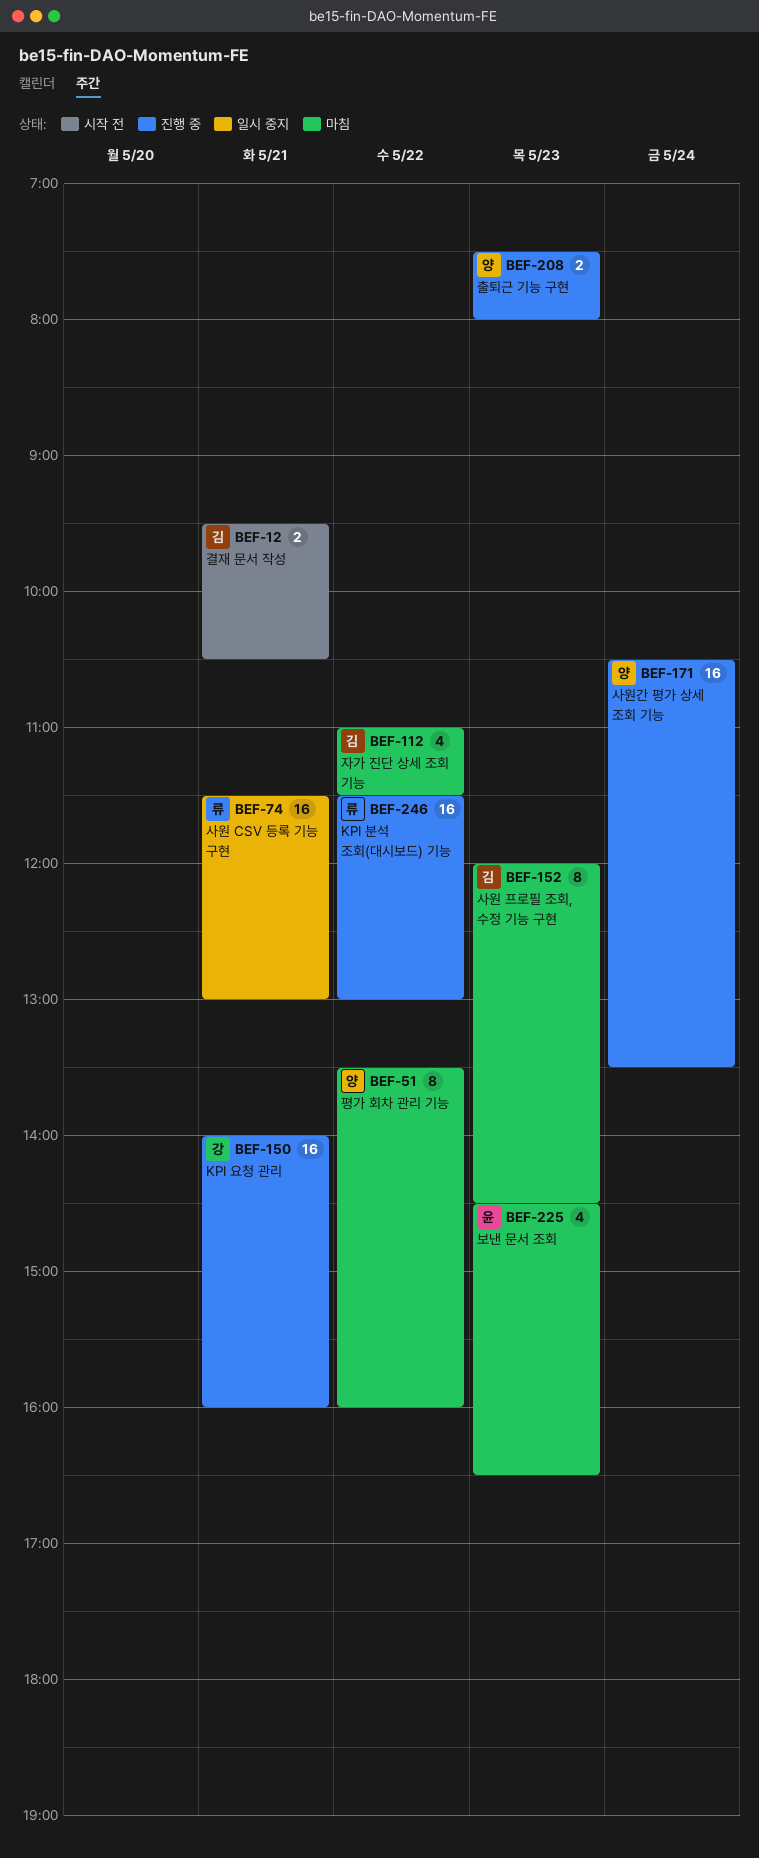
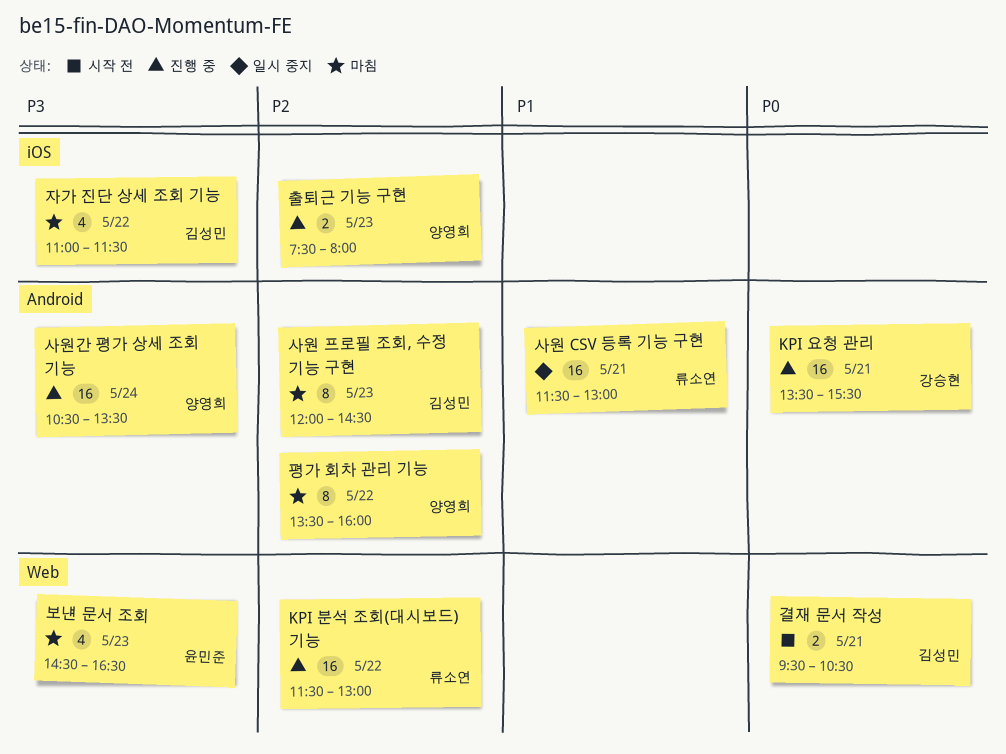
KPI 요청 관리, begins: 14:00 -> 13:30
KPI 요청 관리, ends: 16:00 -> 15:30

